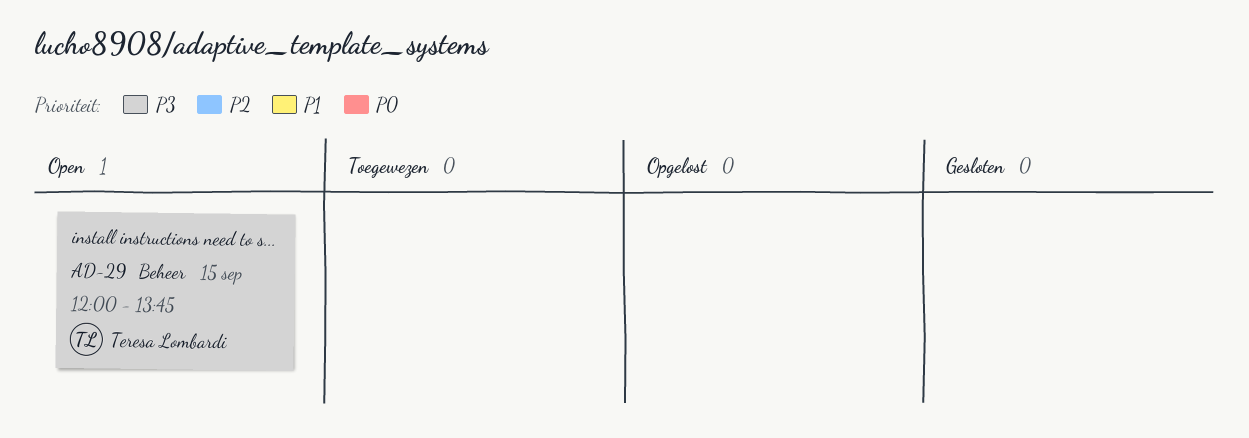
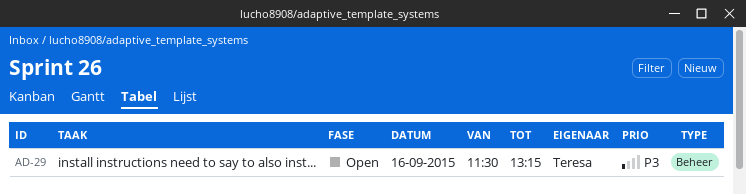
AD-29, day: Sep 15 -> Sep 16
AD-29, begins: 12:00 -> 11:30
AD-29, ends: 13:45 -> 13:15

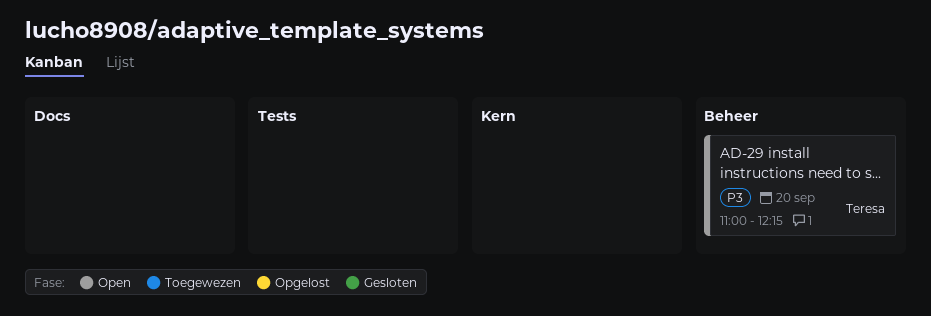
AD-29, day: Sep 16 -> Sep 20
AD-29, begins: 11:30 -> 11:00
AD-29, ends: 13:15 -> 12:15

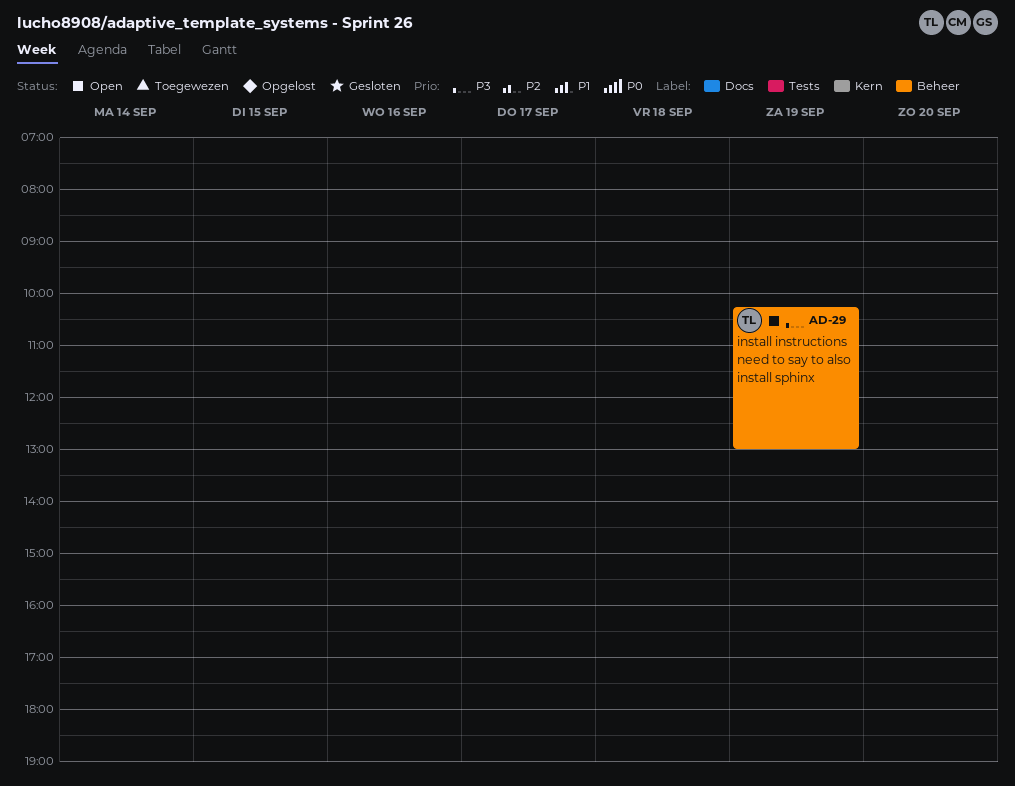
AD-29, day: Sep 20 -> Sep 19
AD-29, begins: 11:00 -> 10:15
AD-29, ends: 12:15 -> 13:00

